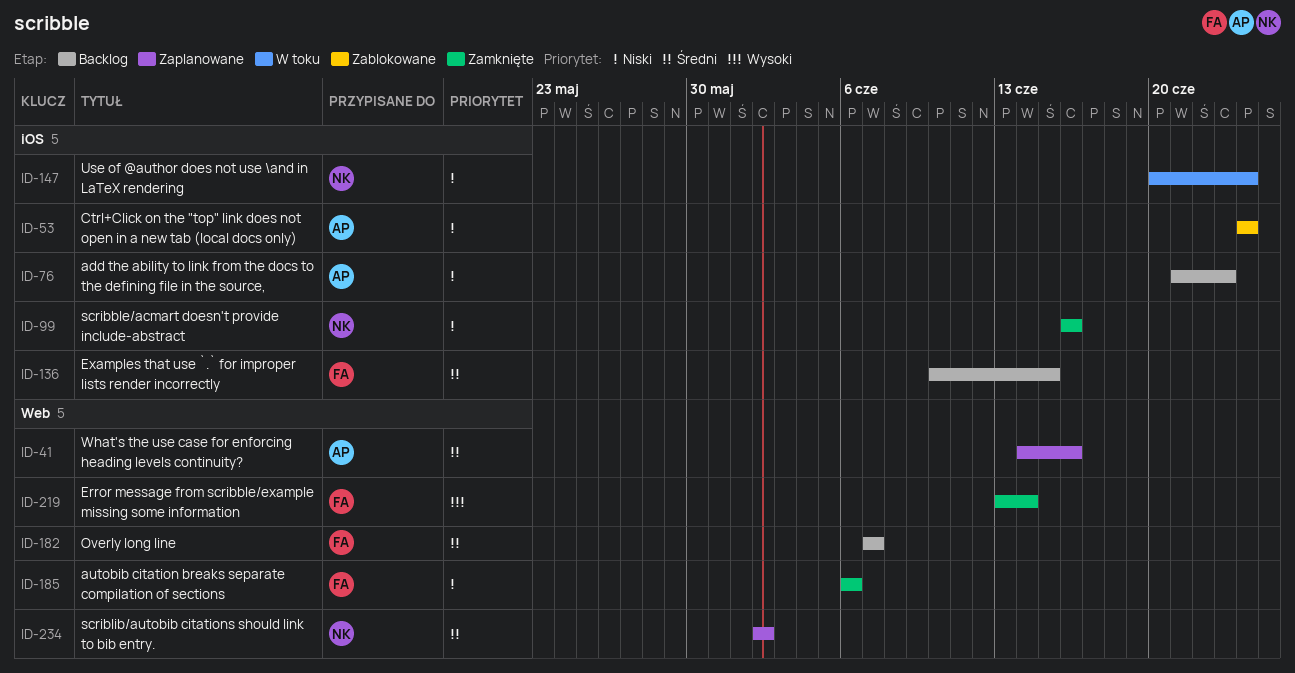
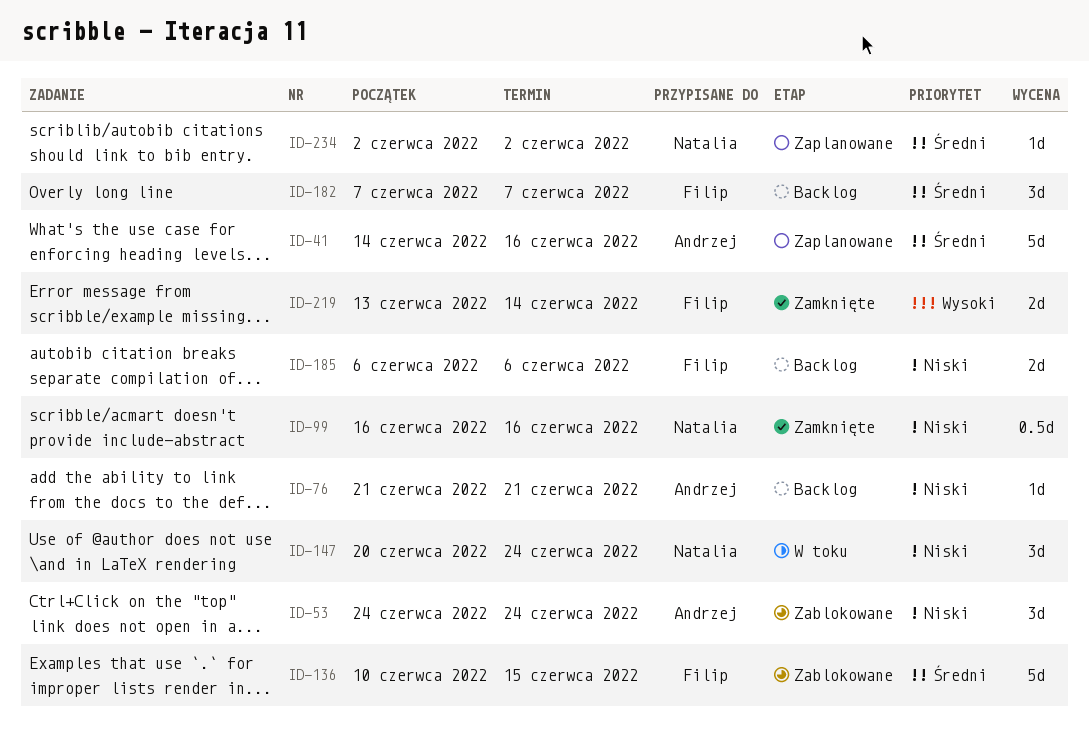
ID-76, due: Jun 23 -> Jun 21
ID-136, status: Backlog -> Zablokowane
ID-185, status: Zamknięte -> Backlog

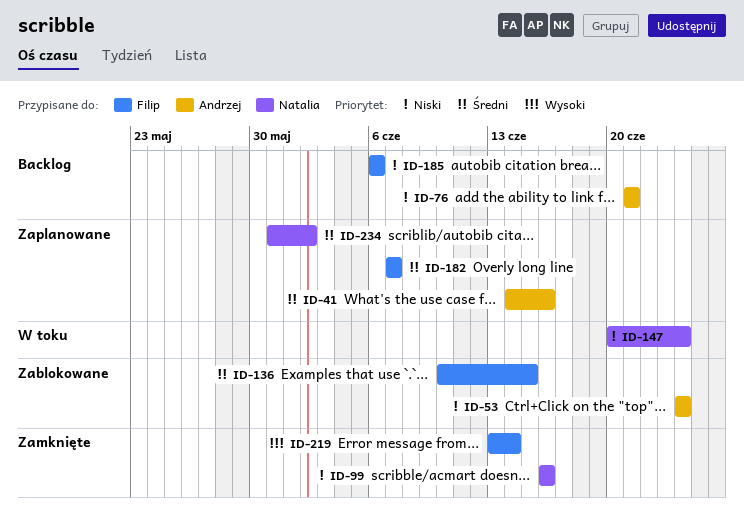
ID-182, status: Backlog -> Zaplanowane
ID-234, start: Jun 2 -> May 31

